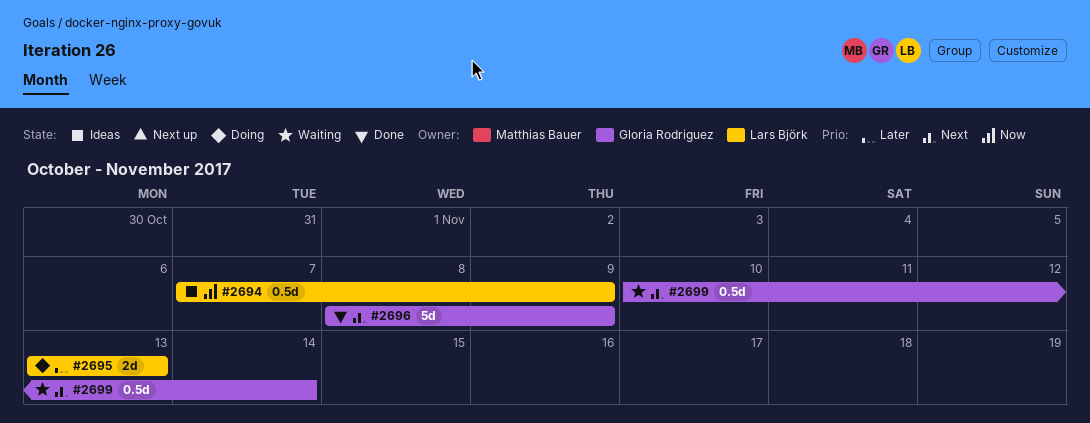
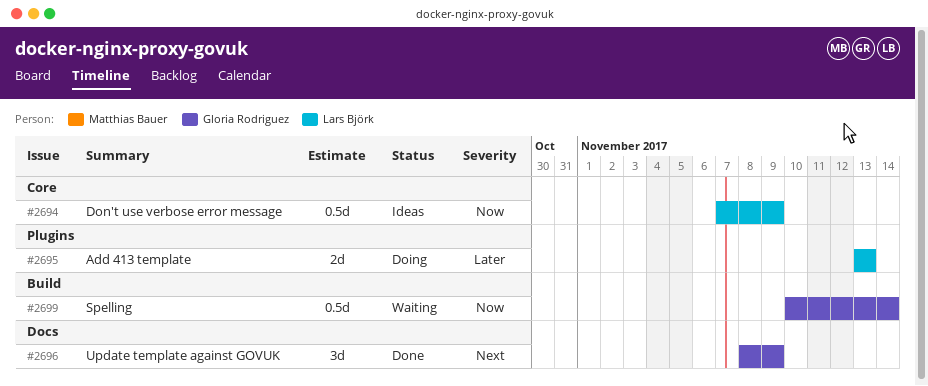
#2696, estimate: 5d -> 3d
#2699, priority: Next -> Now

